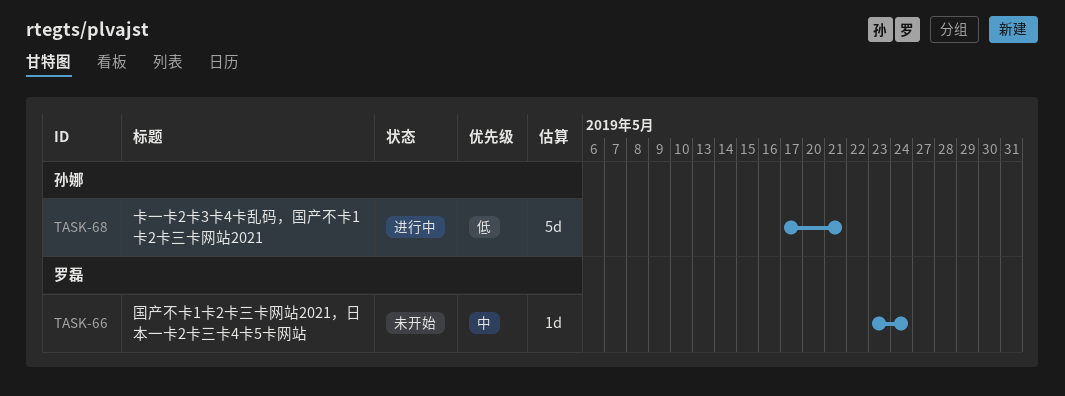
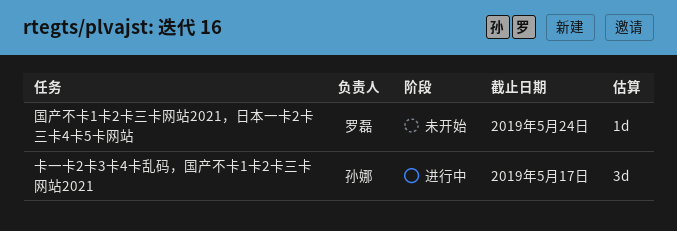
卡一卡2卡3卡4卡乱码，国产不卡1卡2卡三卡网站2021, estimate: 5d -> 3d
卡一卡2卡3卡4卡乱码，国产不卡1卡2卡三卡网站2021, due: May 21 -> May 17

